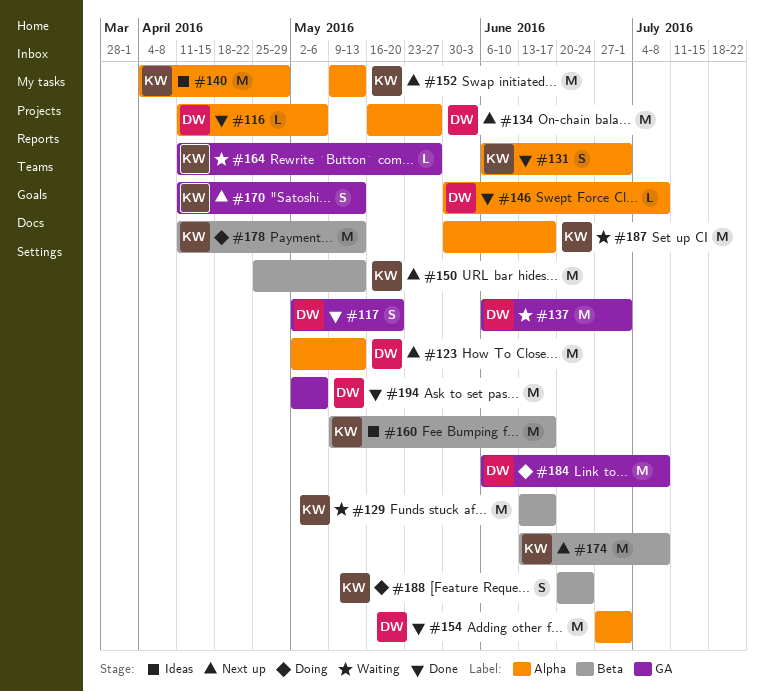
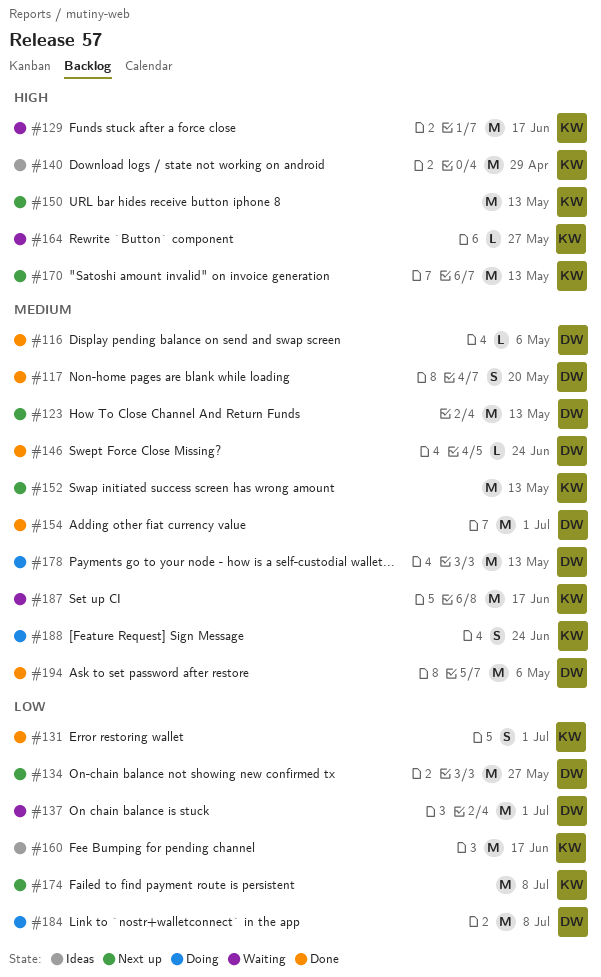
#146, due: Jul 8 -> Jun 24
#170, estimate: S -> M
#178, owner: KW -> DW

